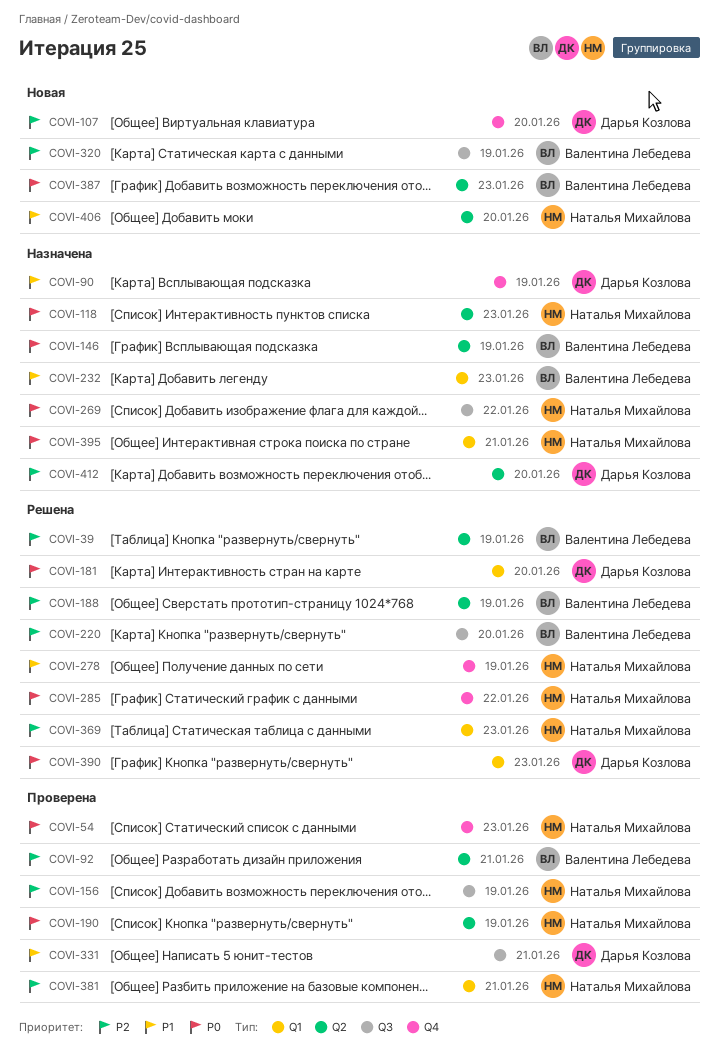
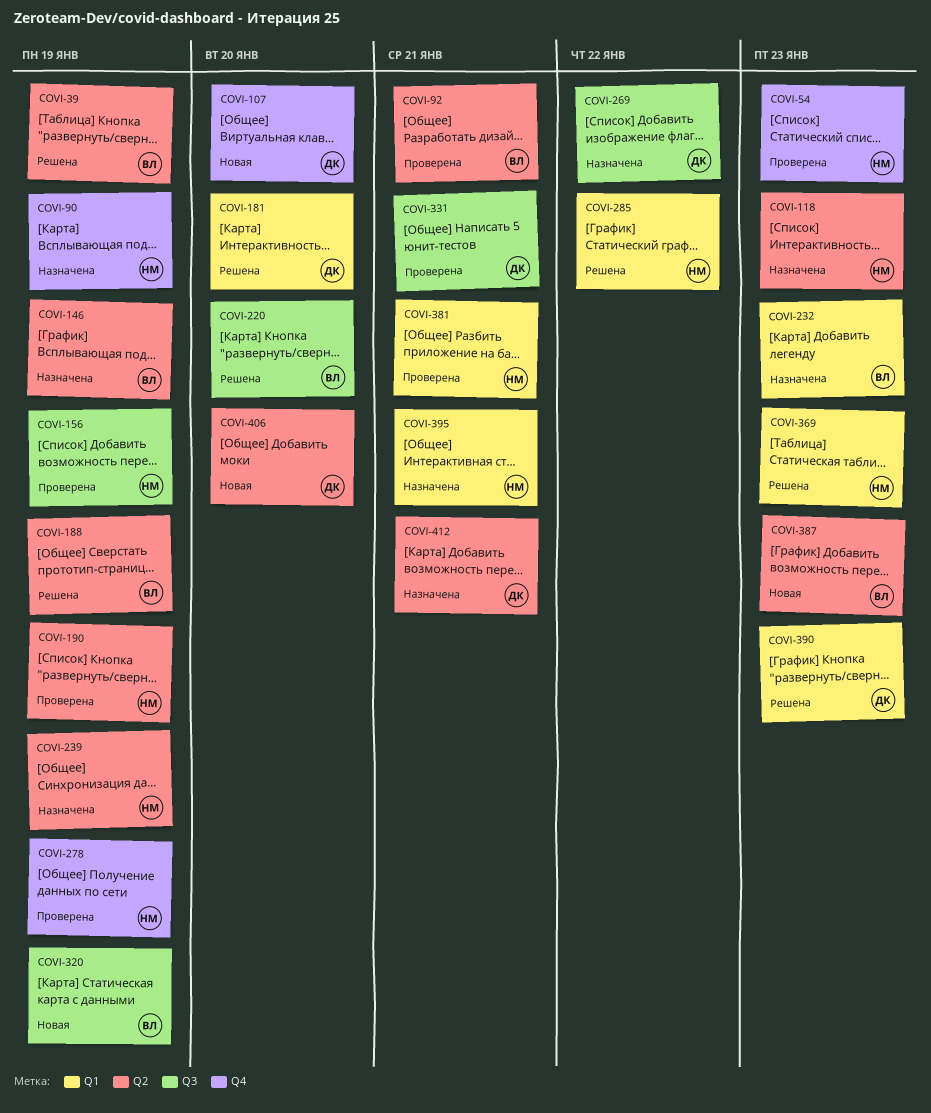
COVI-90, owner: Дарья Козлова -> Наталья Михайлова
COVI-239: none -> present
COVI-269, owner: Наталья Михайлова -> Дарья Козлова
COVI-278, status: Решена -> Проверена
COVI-285, label: Q4 -> Q1
COVI-406, owner: Наталья Михайлова -> Дарья Козлова
COVI-412, due: Jan 20 -> Jan 21

